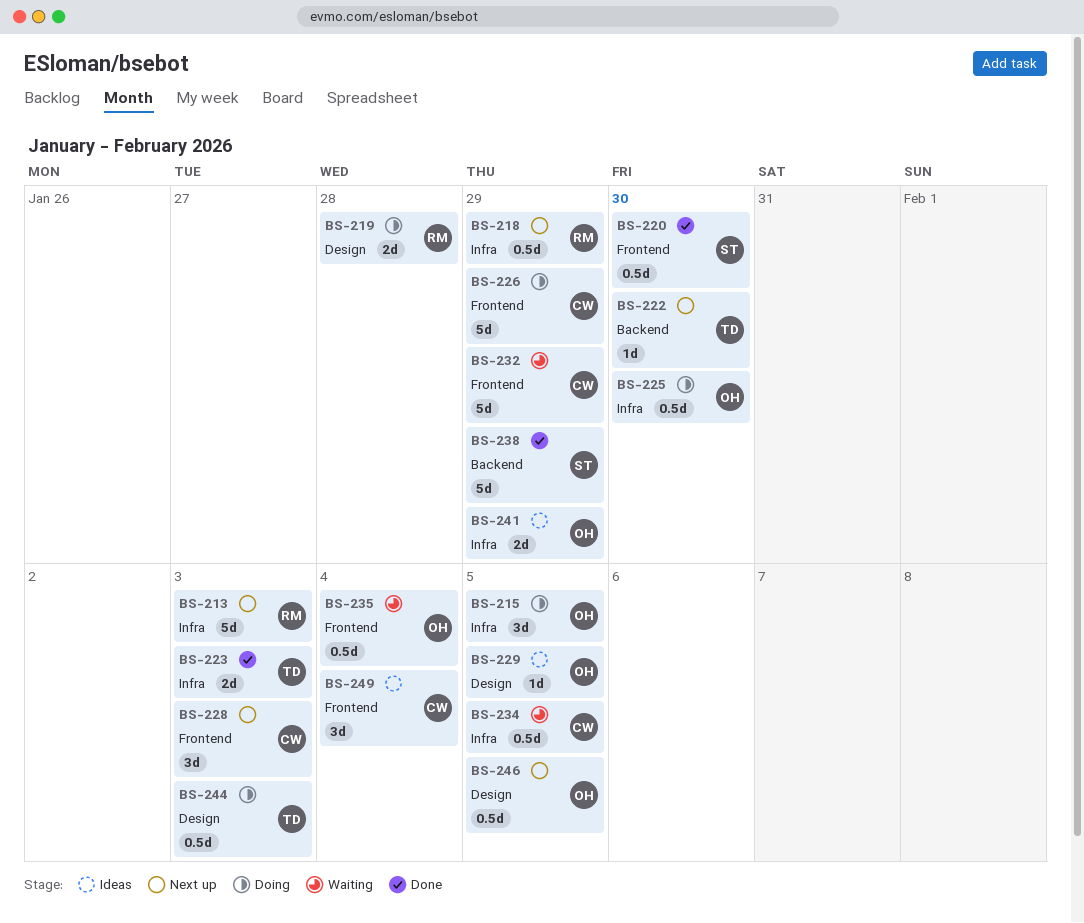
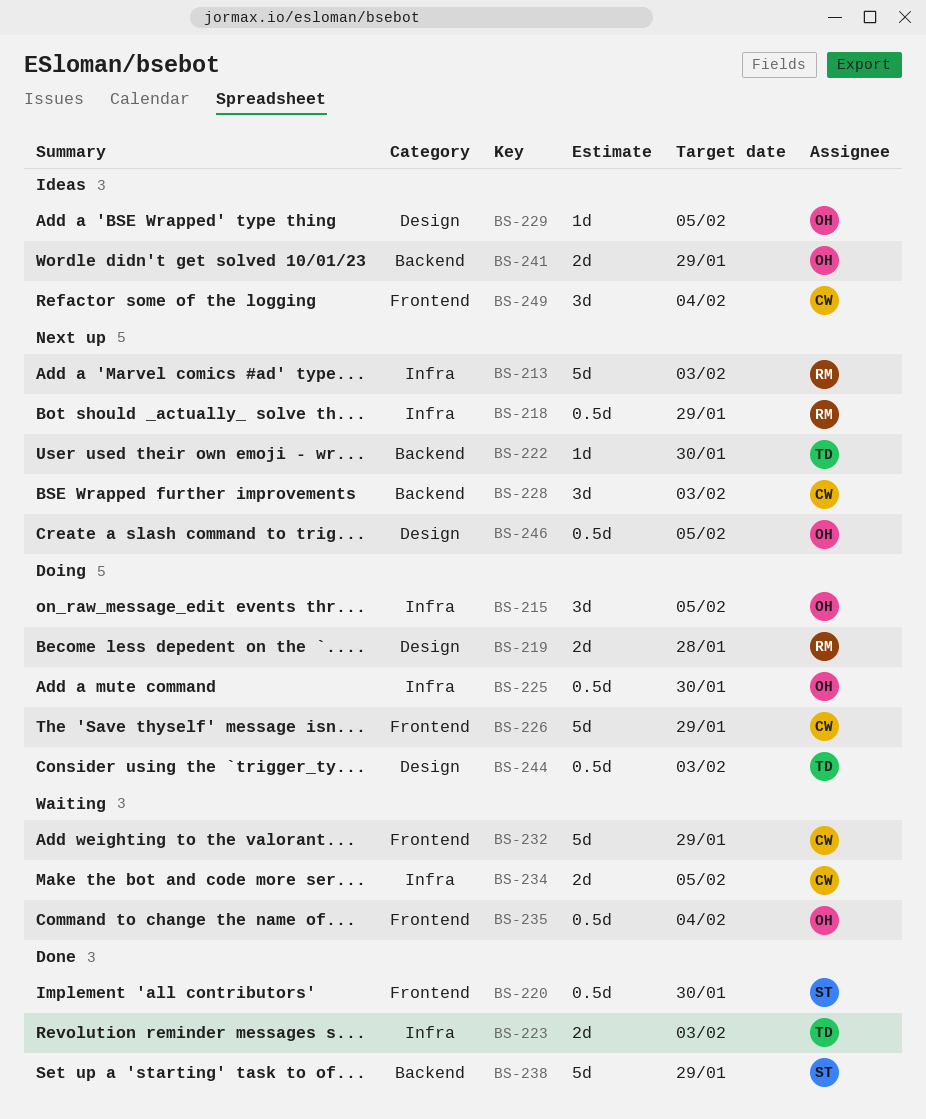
BS-228, label: Frontend -> Backend
BS-234, estimate: 0.5d -> 2d
BS-241, label: Infra -> Backend

